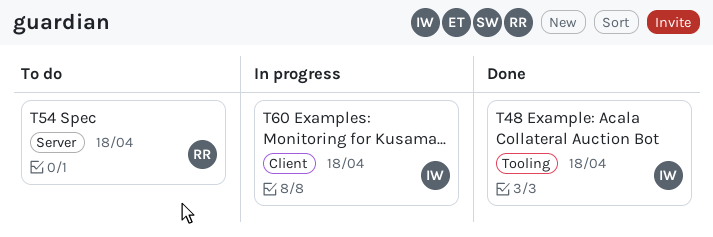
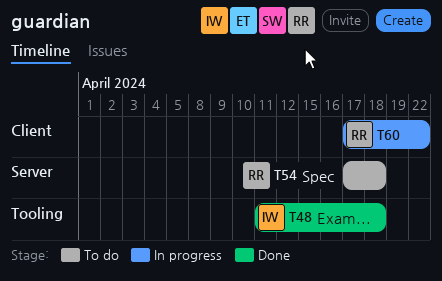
T60, owner: IW -> RR
T60, due: Apr 18 -> Apr 22

